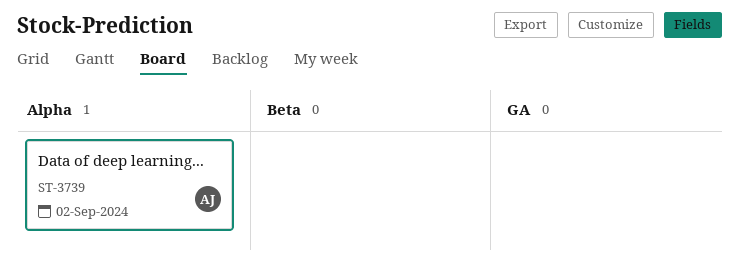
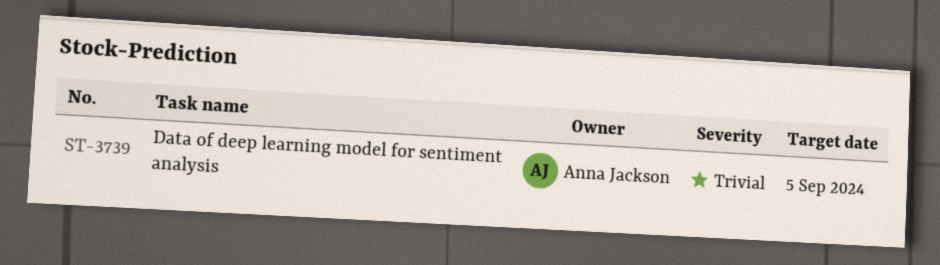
ST-3739, due: Sep 2 -> Sep 5

